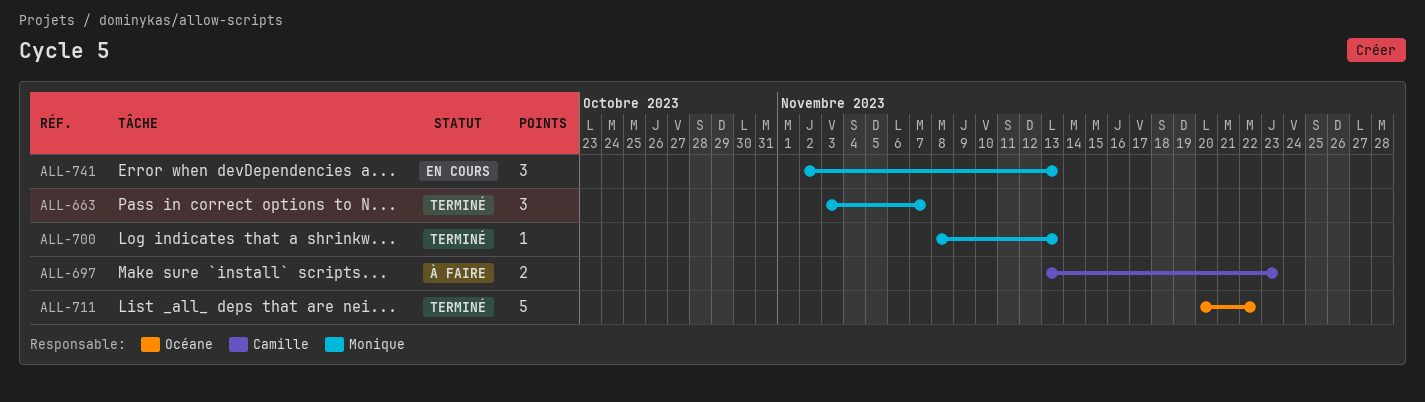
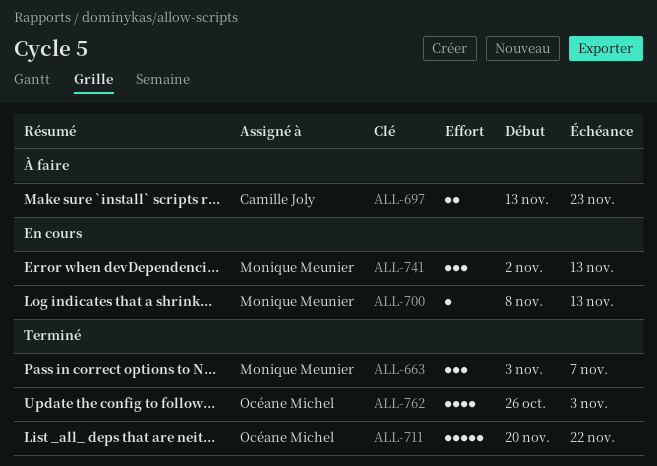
ALL-700, status: Terminé -> En cours
ALL-762: none -> present

